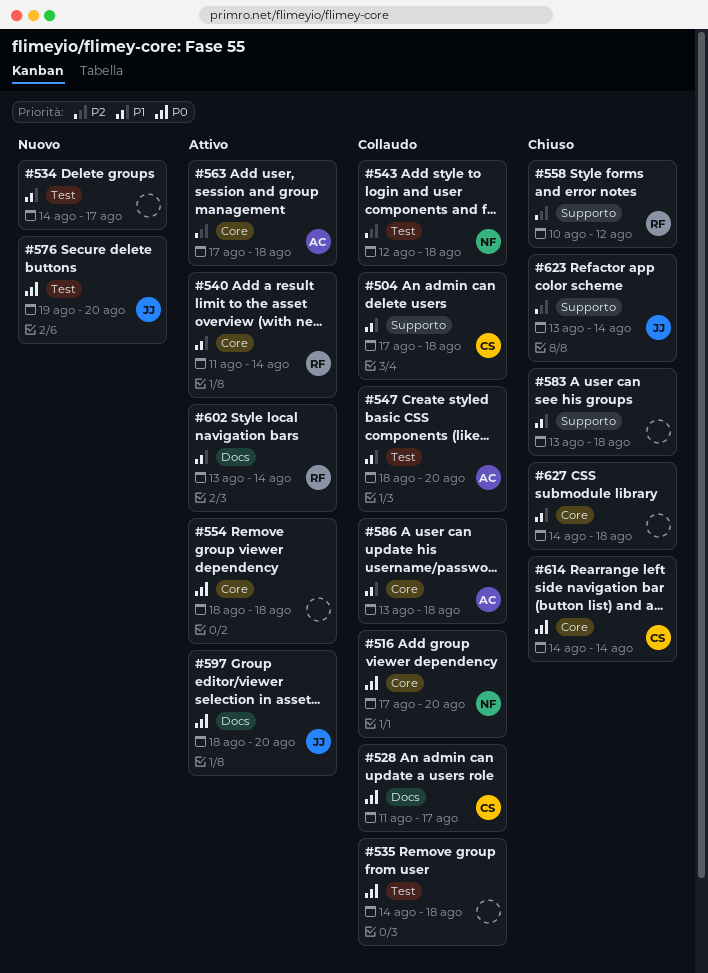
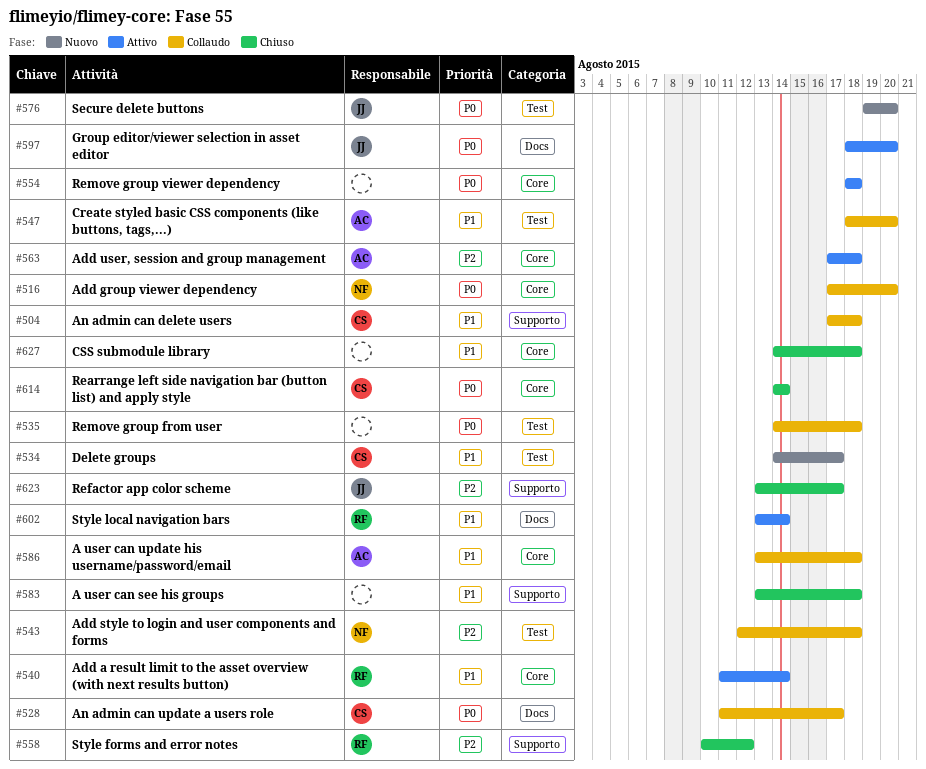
#534, owner: none -> CS
#623, due: Aug 14 -> Aug 17

